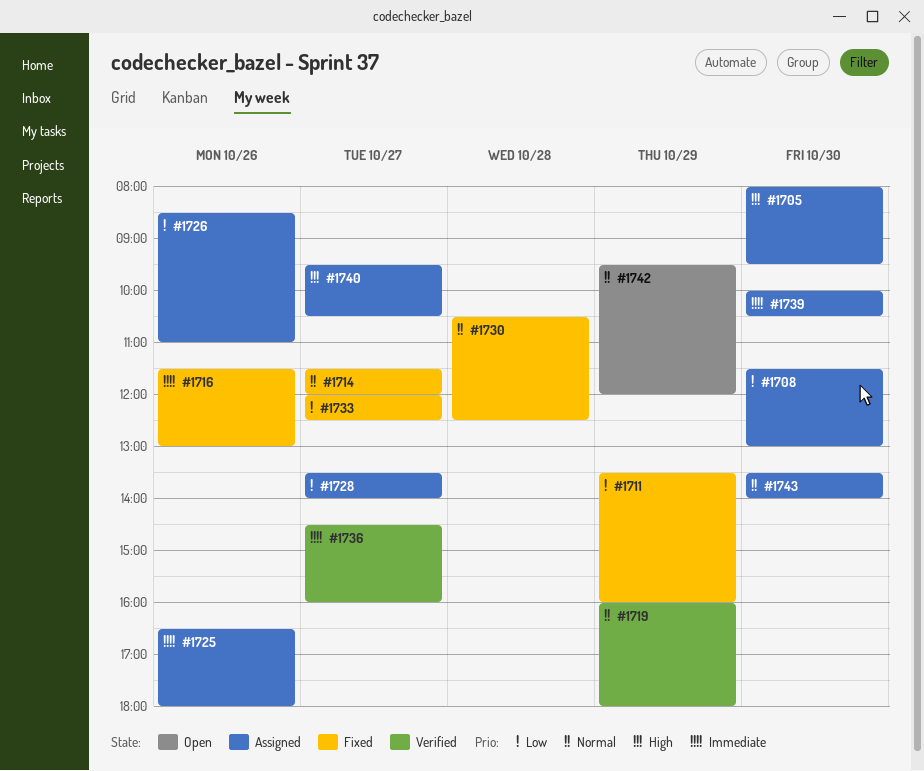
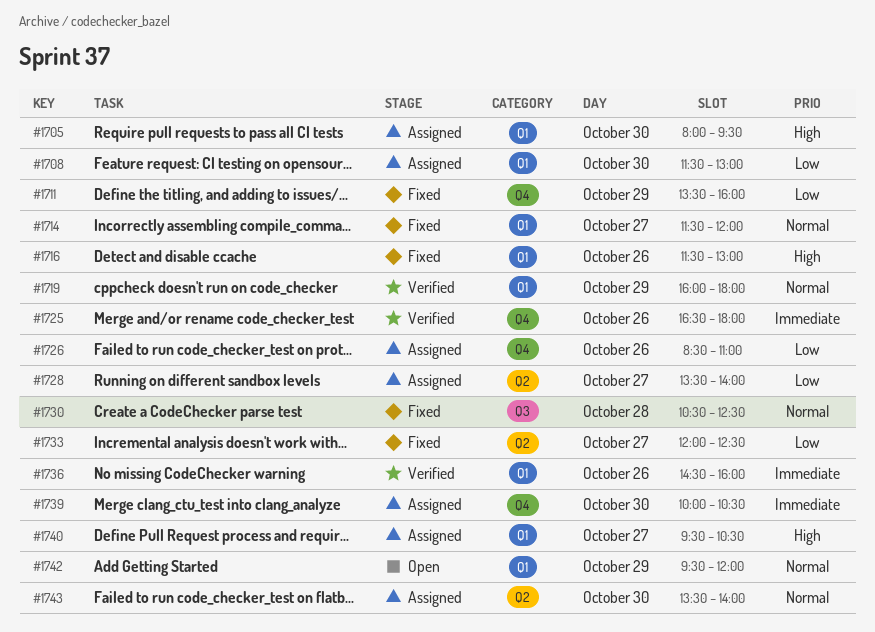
#1716, priority: Immediate -> High
#1725, status: Assigned -> Verified
#1736, day: Oct 27 -> Oct 26

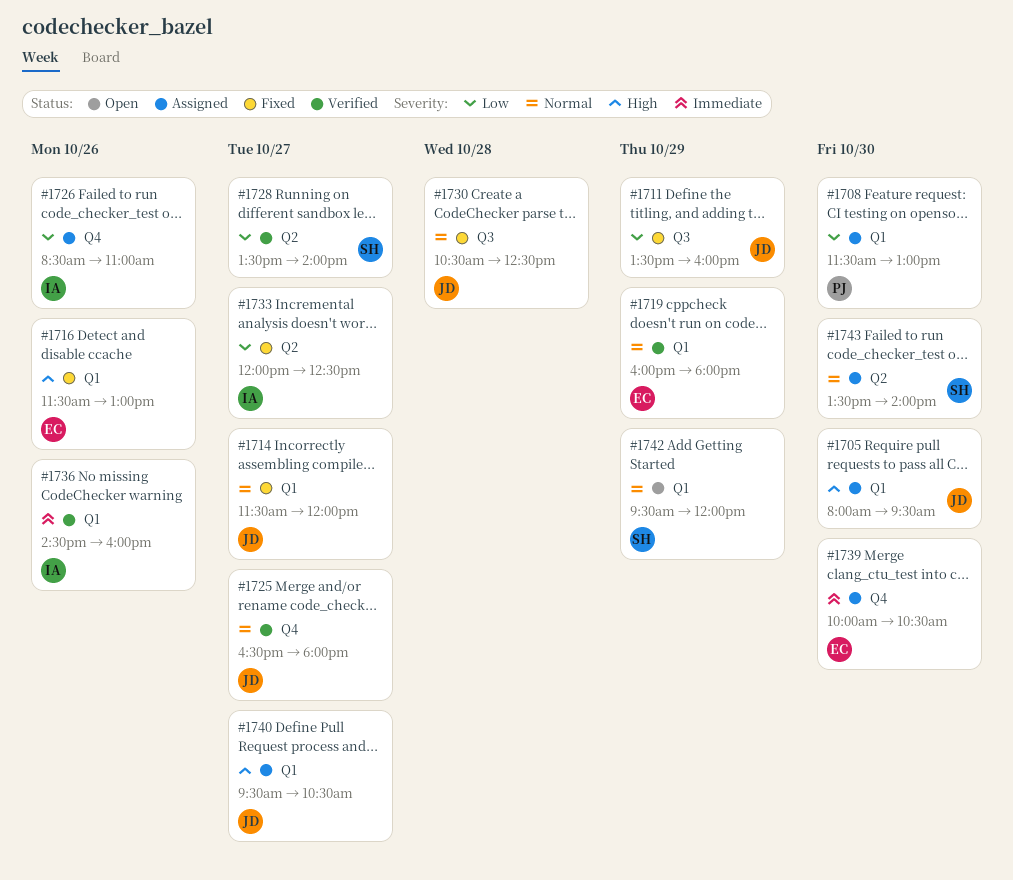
#1711, label: Q4 -> Q3
#1725, priority: Immediate -> Normal
#1725, day: Oct 26 -> Oct 27
#1728, status: Assigned -> Verified

